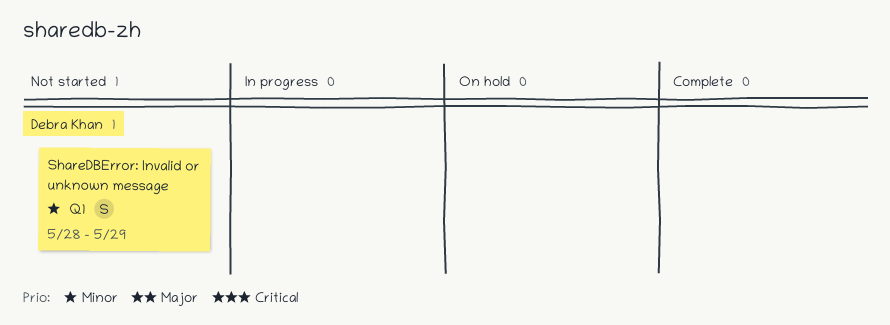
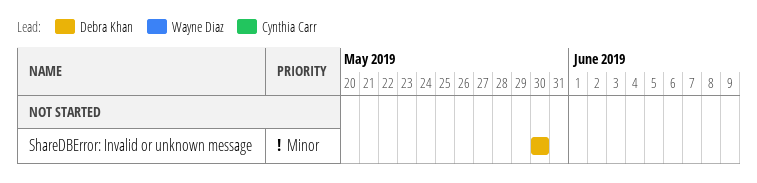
ShareDBError: Invalid or unknown message, start: May 28 -> May 30
ShareDBError: Invalid or unknown message, due: May 29 -> May 30

